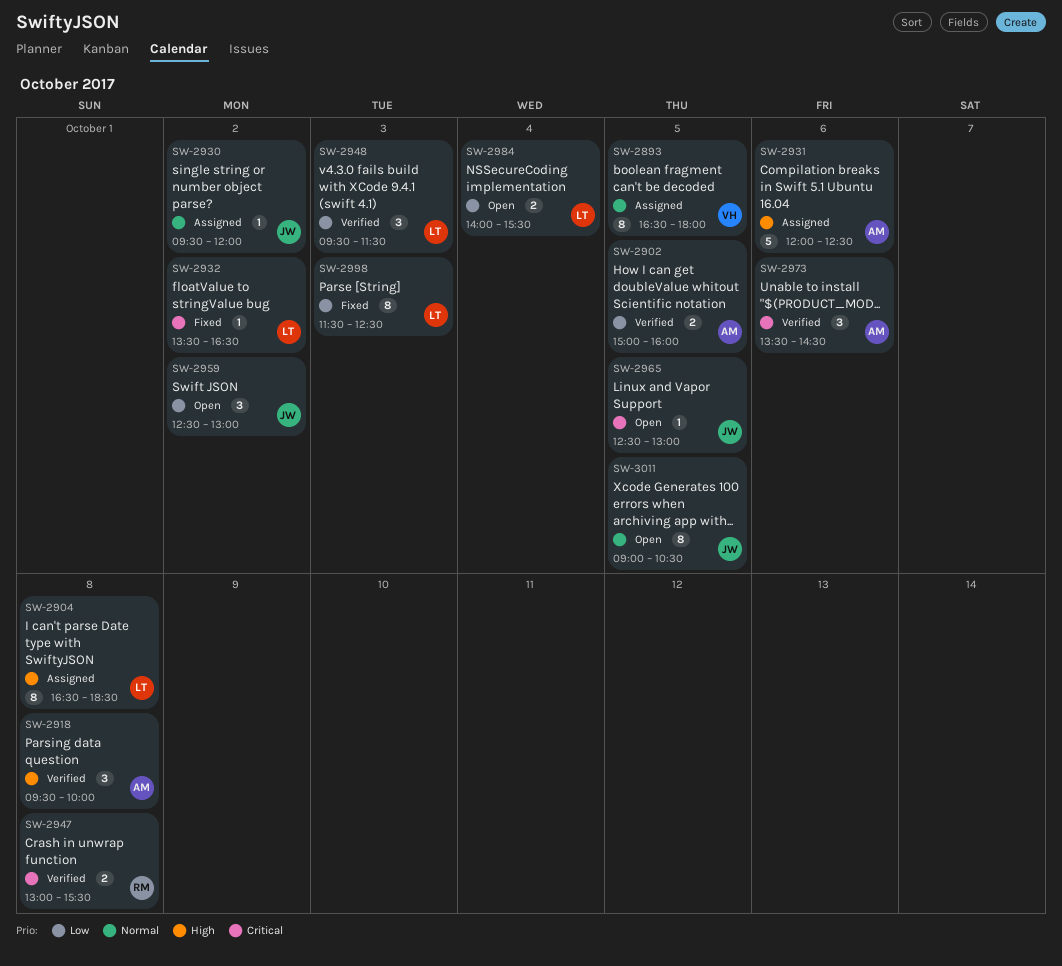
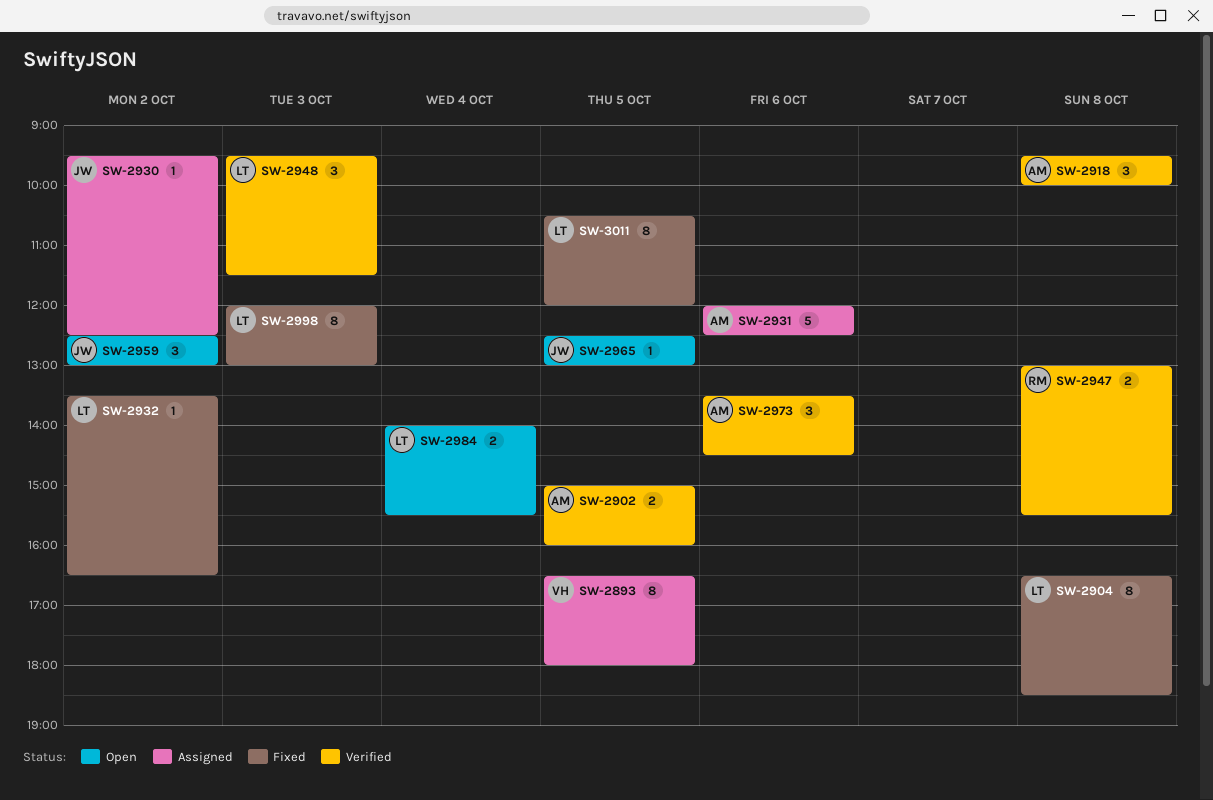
SW-2904, status: Assigned -> Fixed
SW-2930, ends: 12:00 -> 12:30
SW-2998, begins: 11:30 -> 12:00
SW-2998, ends: 12:30 -> 13:00
SW-3011, status: Open -> Fixed
SW-3011, owner: JW -> LT
SW-3011, begins: 09:00 -> 10:30
SW-3011, ends: 10:30 -> 12:00

